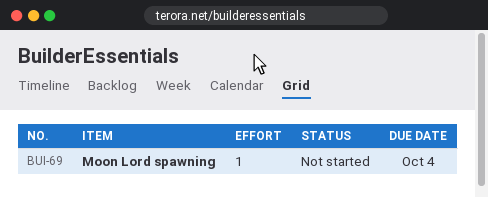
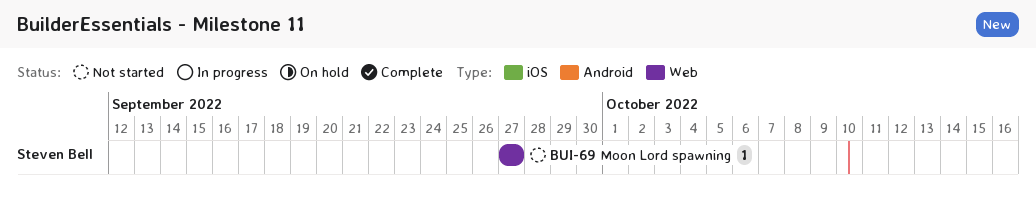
BUI-69, due: Oct 4 -> Sep 27

